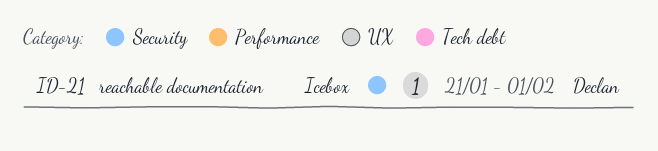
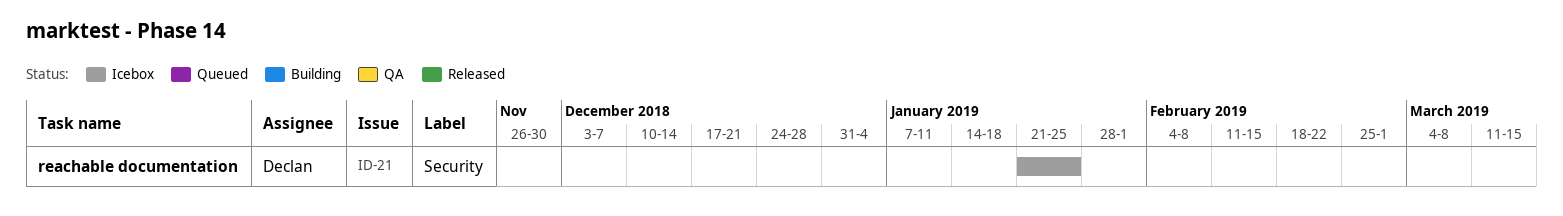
ID-21, due: Feb 1 -> Jan 25

